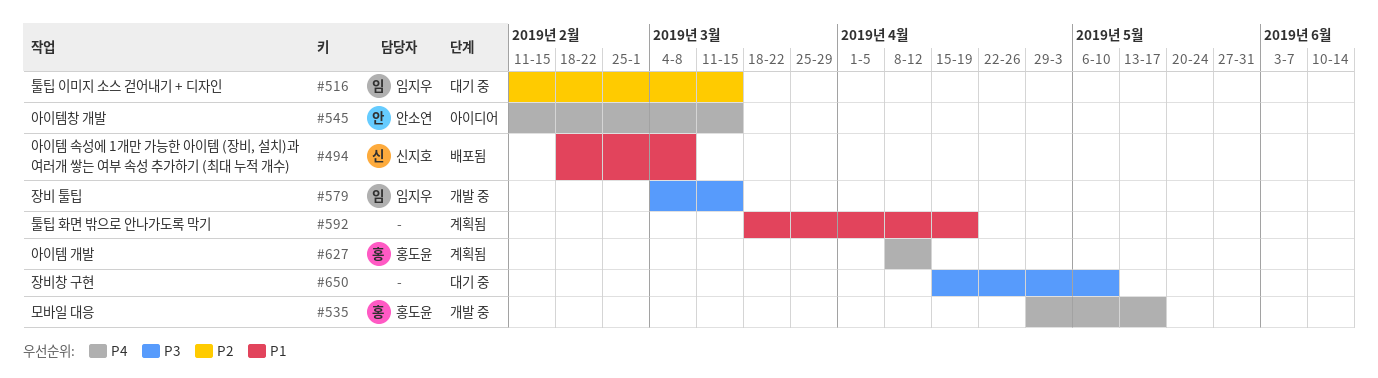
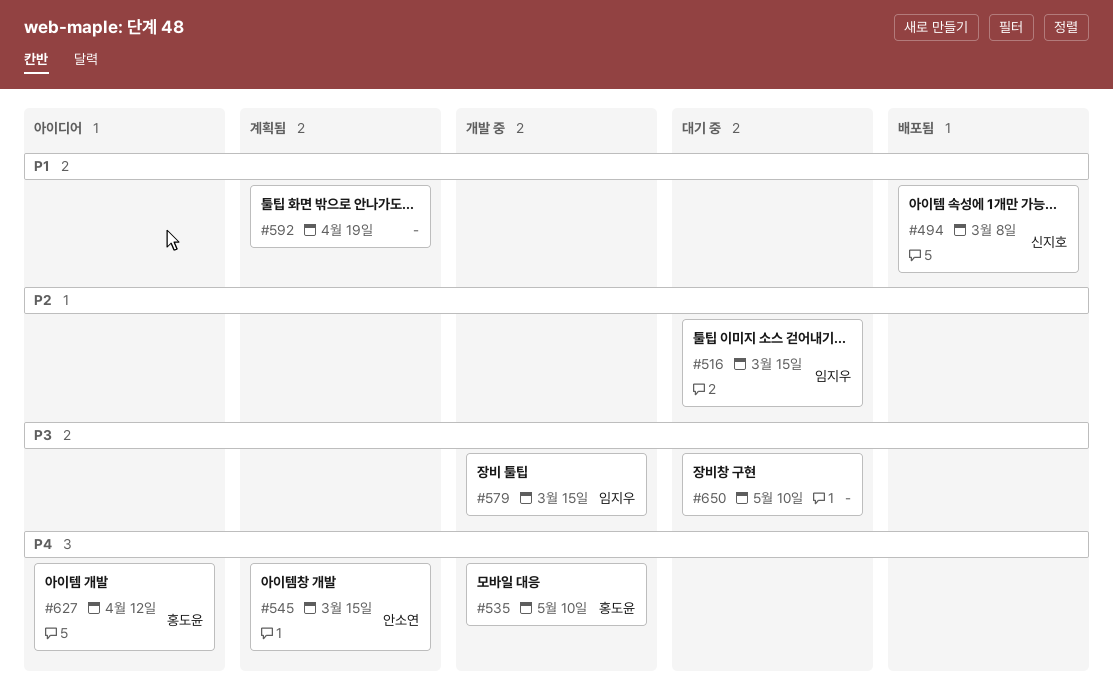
#535, due: May 17 -> May 10
#545, status: 아이디어 -> 계획됨
#627, status: 계획됨 -> 아이디어

